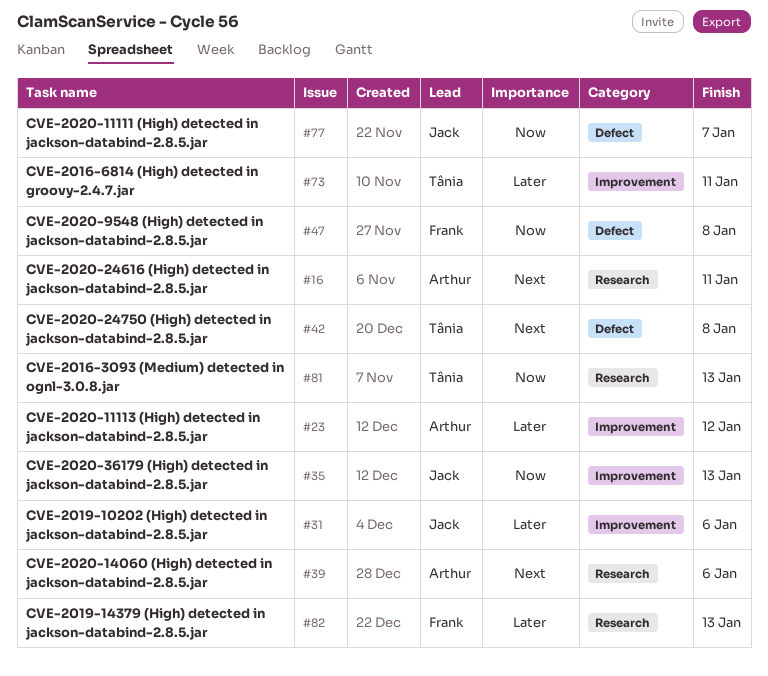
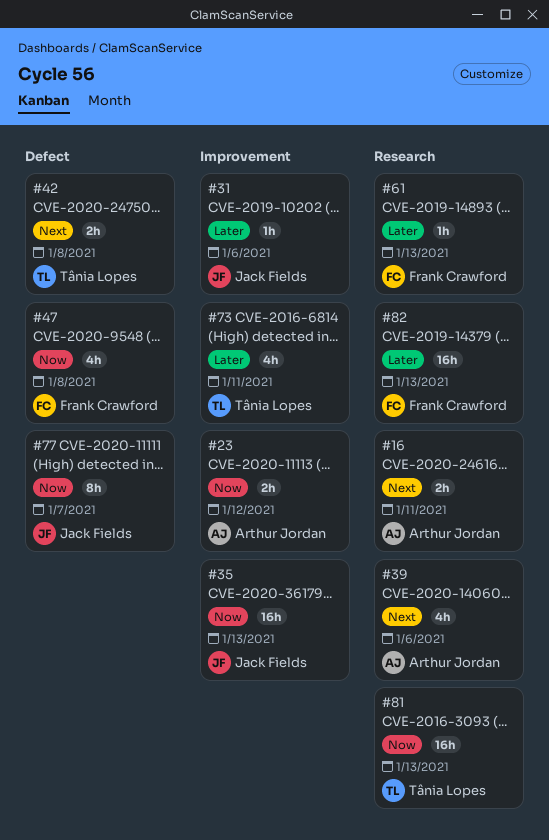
#23, priority: Later -> Now
#61: none -> present

